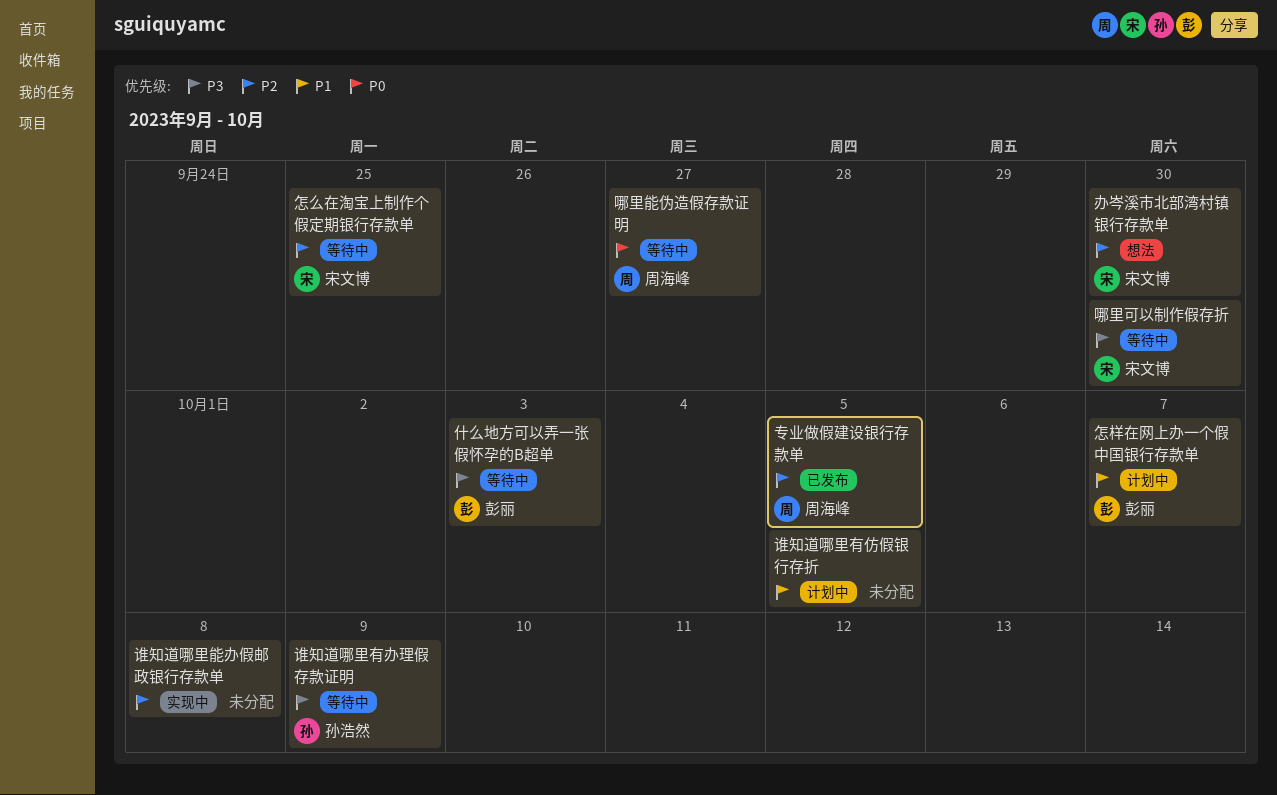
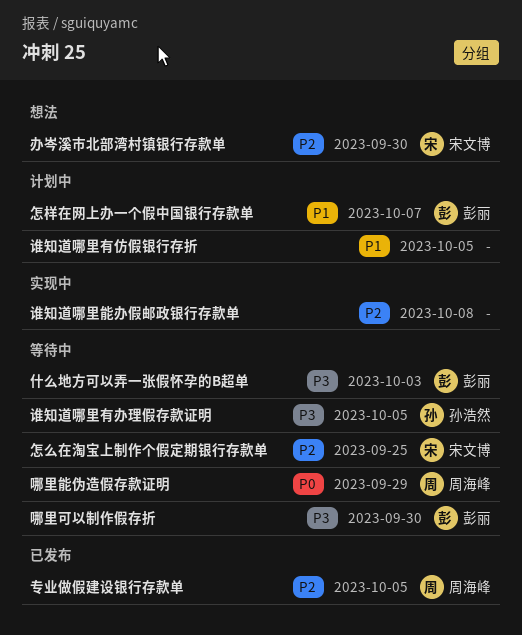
哪里可以制作假存折, owner: 宋文博 -> 彭丽
哪里能伪造假存款证明, due: Sep 27 -> Sep 29
谁知道哪里有办理假存款证明, due: Oct 9 -> Oct 5

